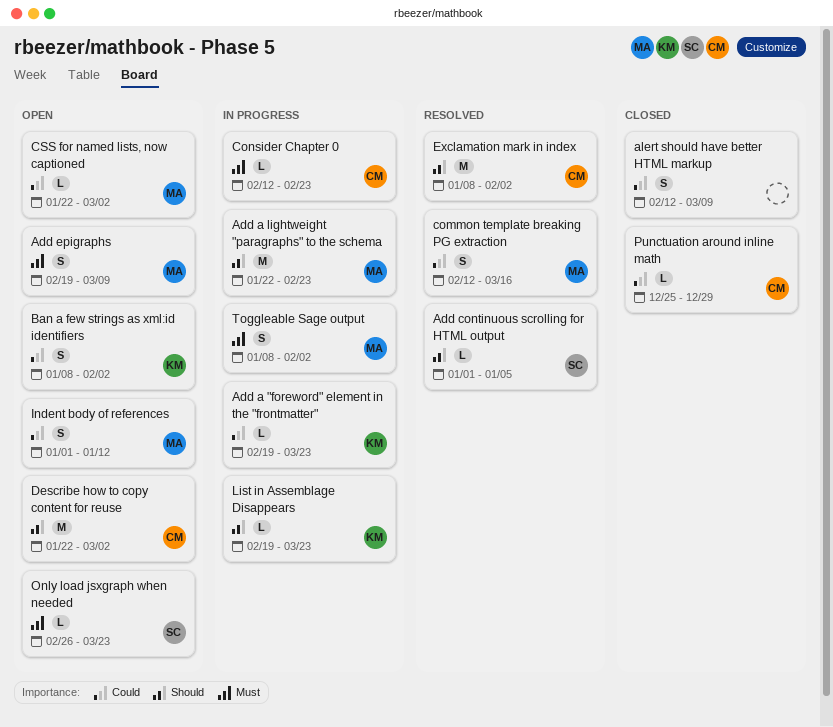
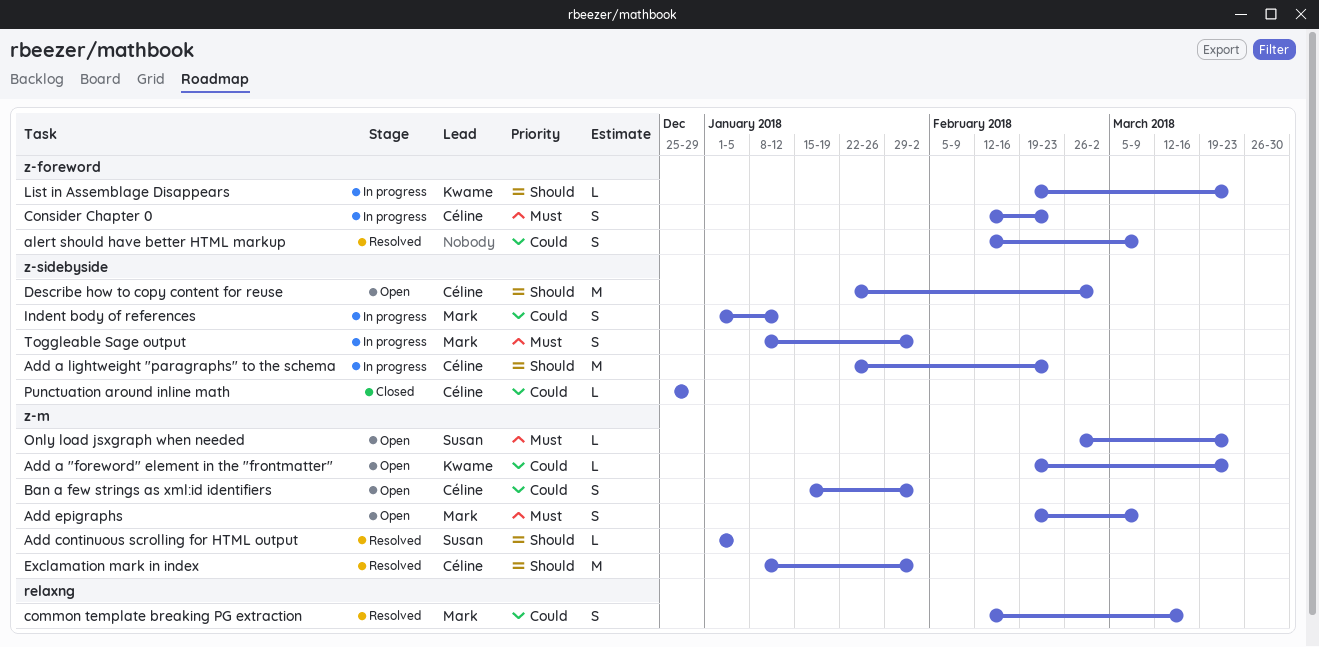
Add a "foreword" element in the "frontmatter", status: In progress -> Open
Add a lightweight "paragraphs" to the schema, owner: Mark -> Céline
alert should have better HTML markup, status: Closed -> Resolved
Ban a few strings as xml:id identifiers, owner: Kwame -> Céline
Ban a few strings as xml:id identifiers, start: Jan 8 -> Jan 15
Consider Chapter 0, estimate: L -> S
CSS for named lists, now captioned: present -> none
Indent body of references, status: Open -> In progress

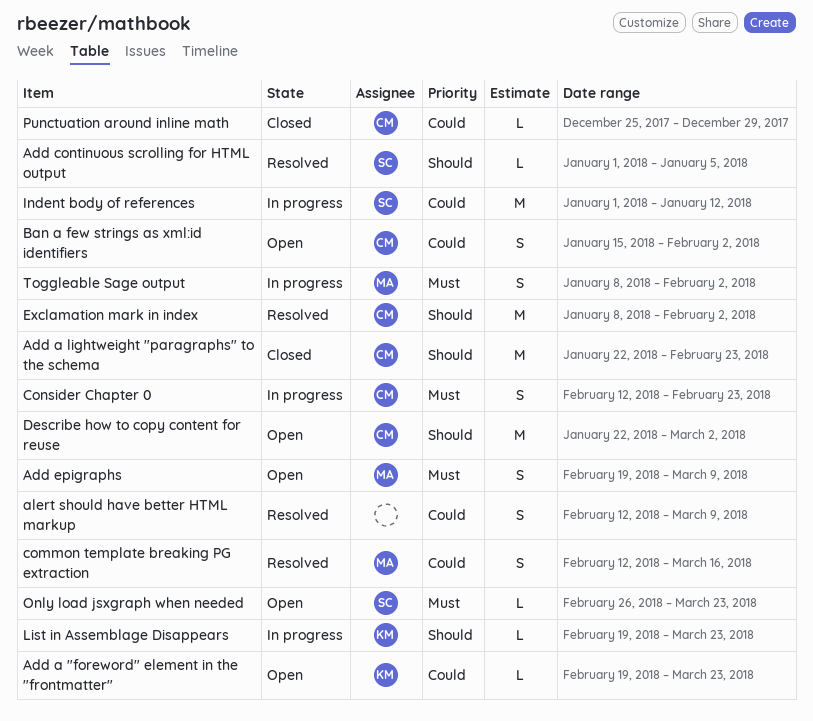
Add a lightweight "paragraphs" to the schema, status: In progress -> Closed
Indent body of references, owner: Mark -> Susan
Indent body of references, estimate: S -> M

